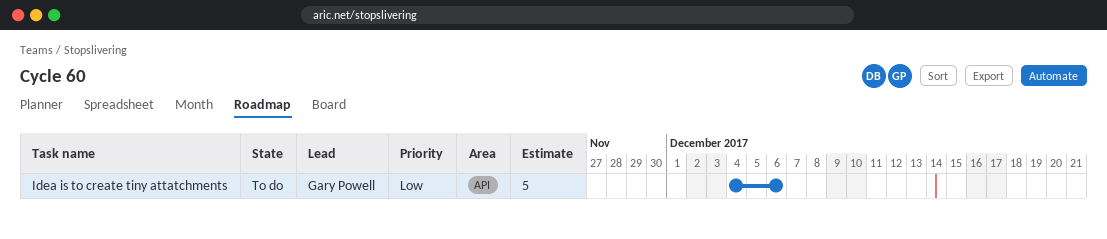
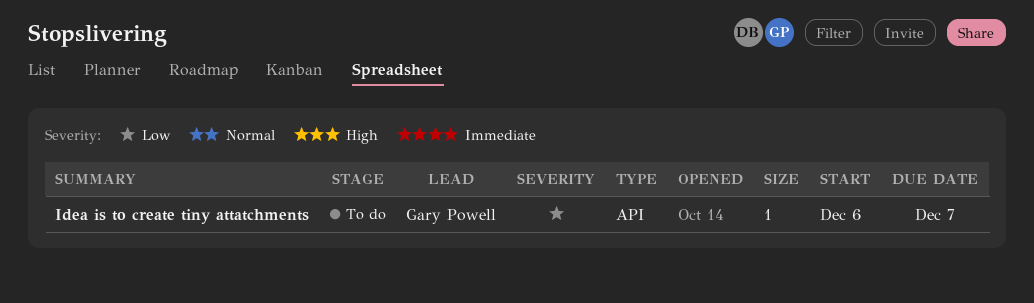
Idea is to create tiny attatchments, estimate: 5 -> 1
Idea is to create tiny attatchments, start: Dec 4 -> Dec 6
Idea is to create tiny attatchments, due: Dec 6 -> Dec 7

